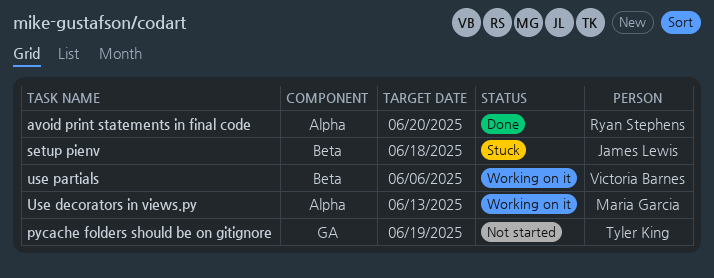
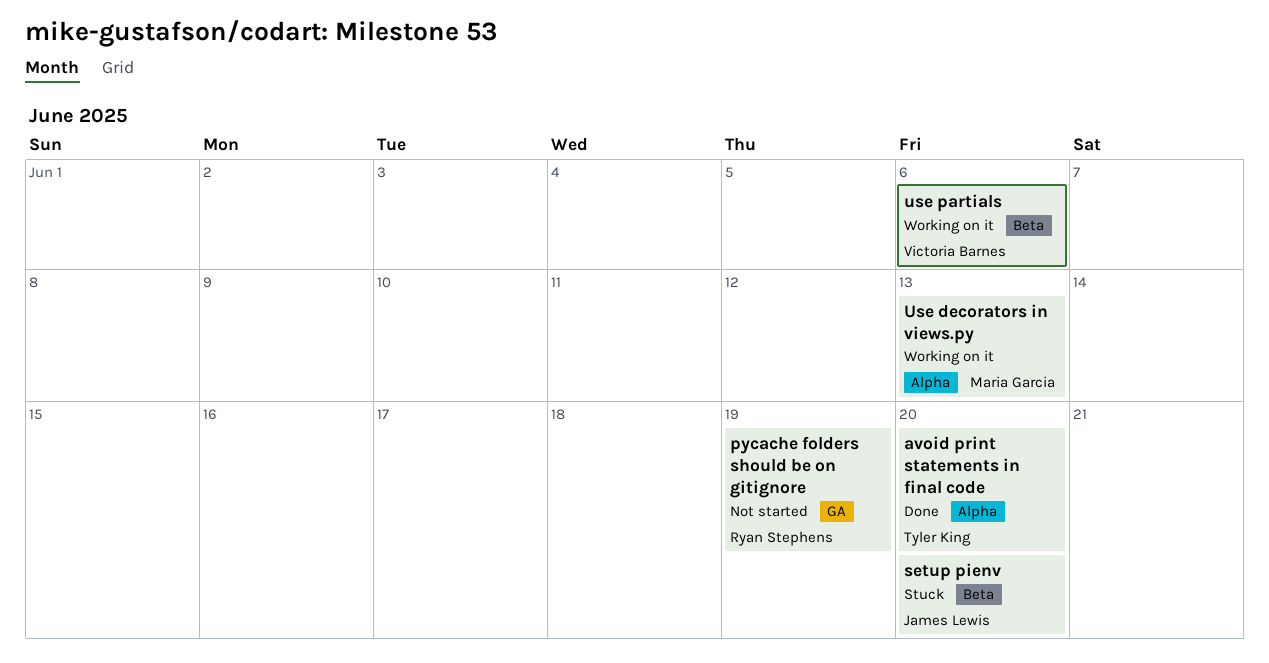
avoid print statements in final code, owner: Ryan Stephens -> Tyler King
pycache folders should be on gitignore, owner: Tyler King -> Ryan Stephens
setup pienv, due: Jun 18 -> Jun 20

